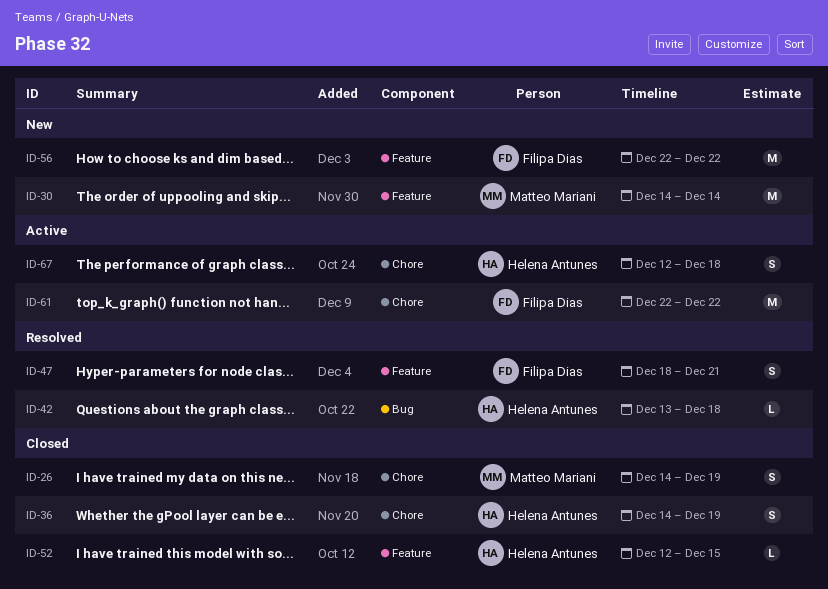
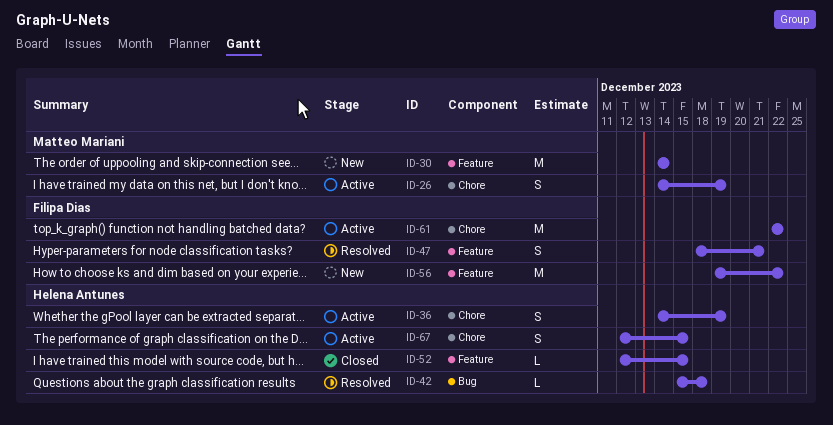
ID-26, status: Closed -> Active
ID-36, status: Closed -> Active
ID-42, start: Dec 13 -> Dec 15
ID-56, start: Dec 22 -> Dec 19
ID-67, due: Dec 18 -> Dec 15

